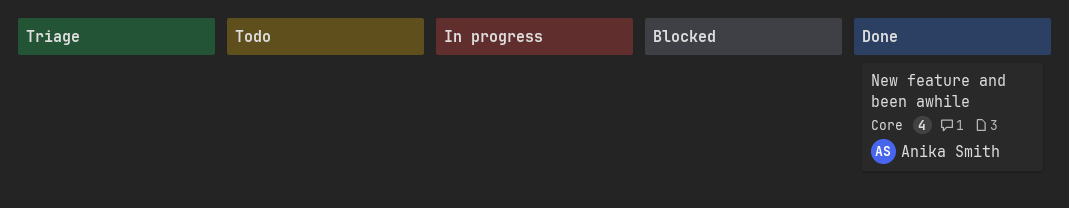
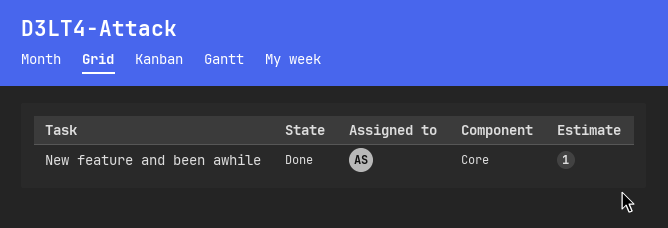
New feature and been awhile, estimate: 4 -> 1

